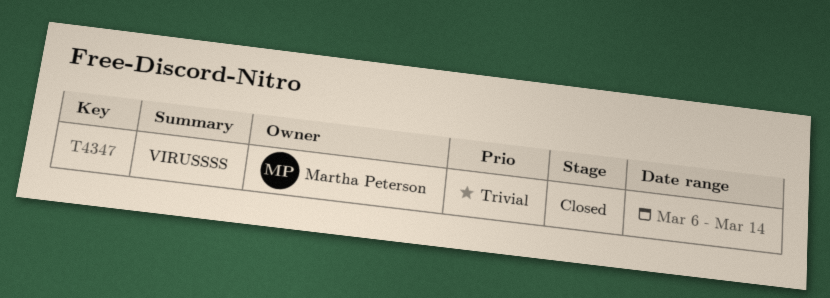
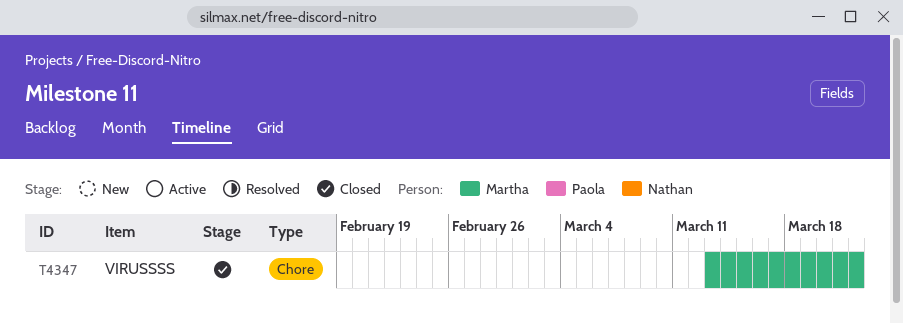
T4347, start: Mar 6 -> Mar 13
T4347, due: Mar 14 -> Mar 22

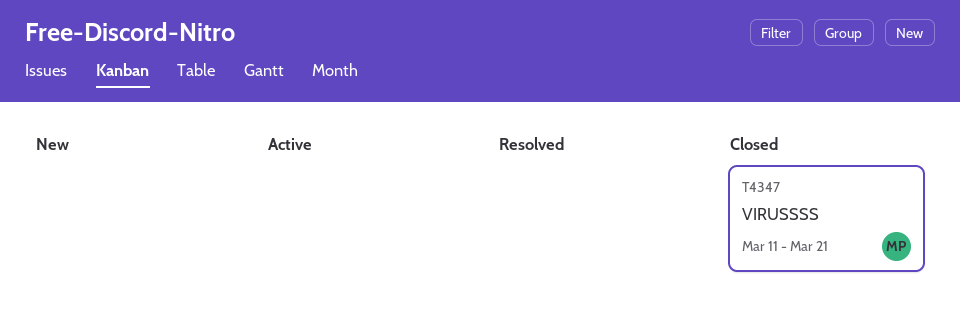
T4347, start: Mar 13 -> Mar 11
T4347, due: Mar 22 -> Mar 21

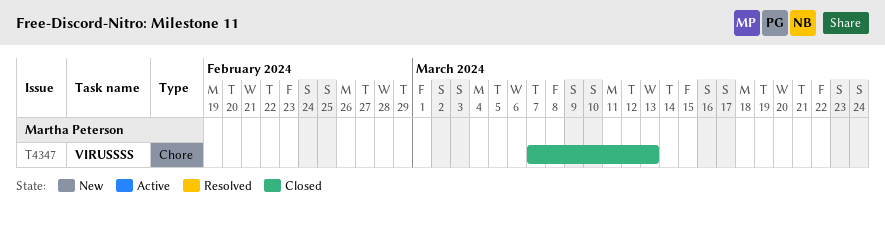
T4347, start: Mar 11 -> Mar 7
T4347, due: Mar 21 -> Mar 13

